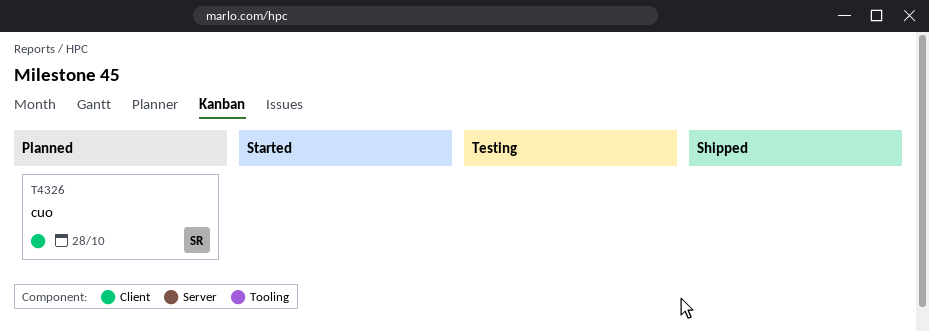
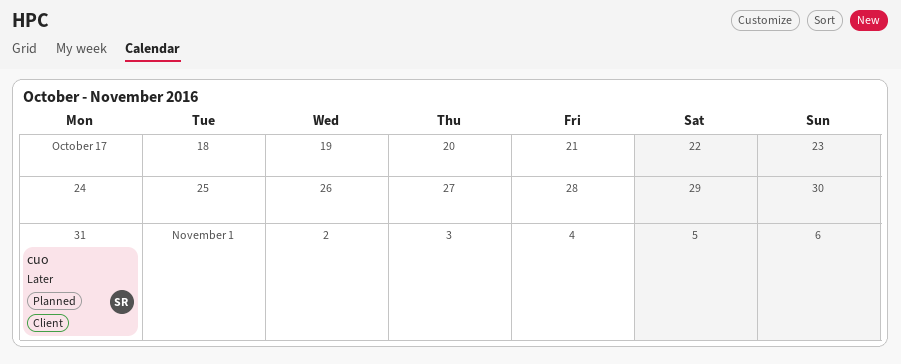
cuo, due: Oct 28 -> Oct 31

